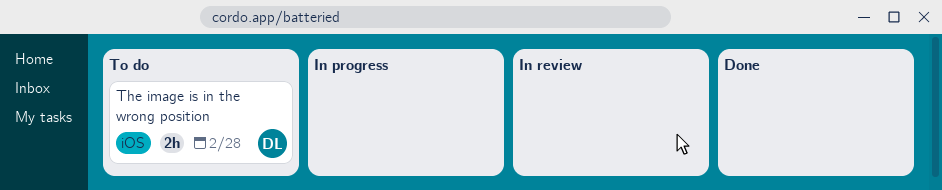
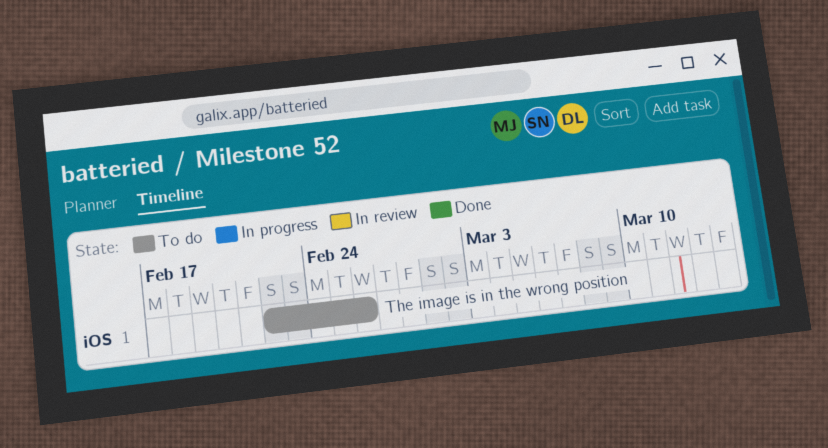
The image is in the wrong position, due: Feb 28 -> Feb 26

